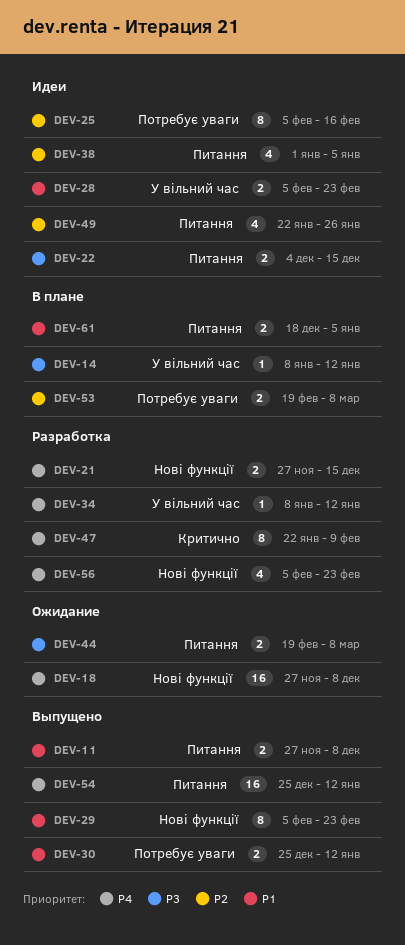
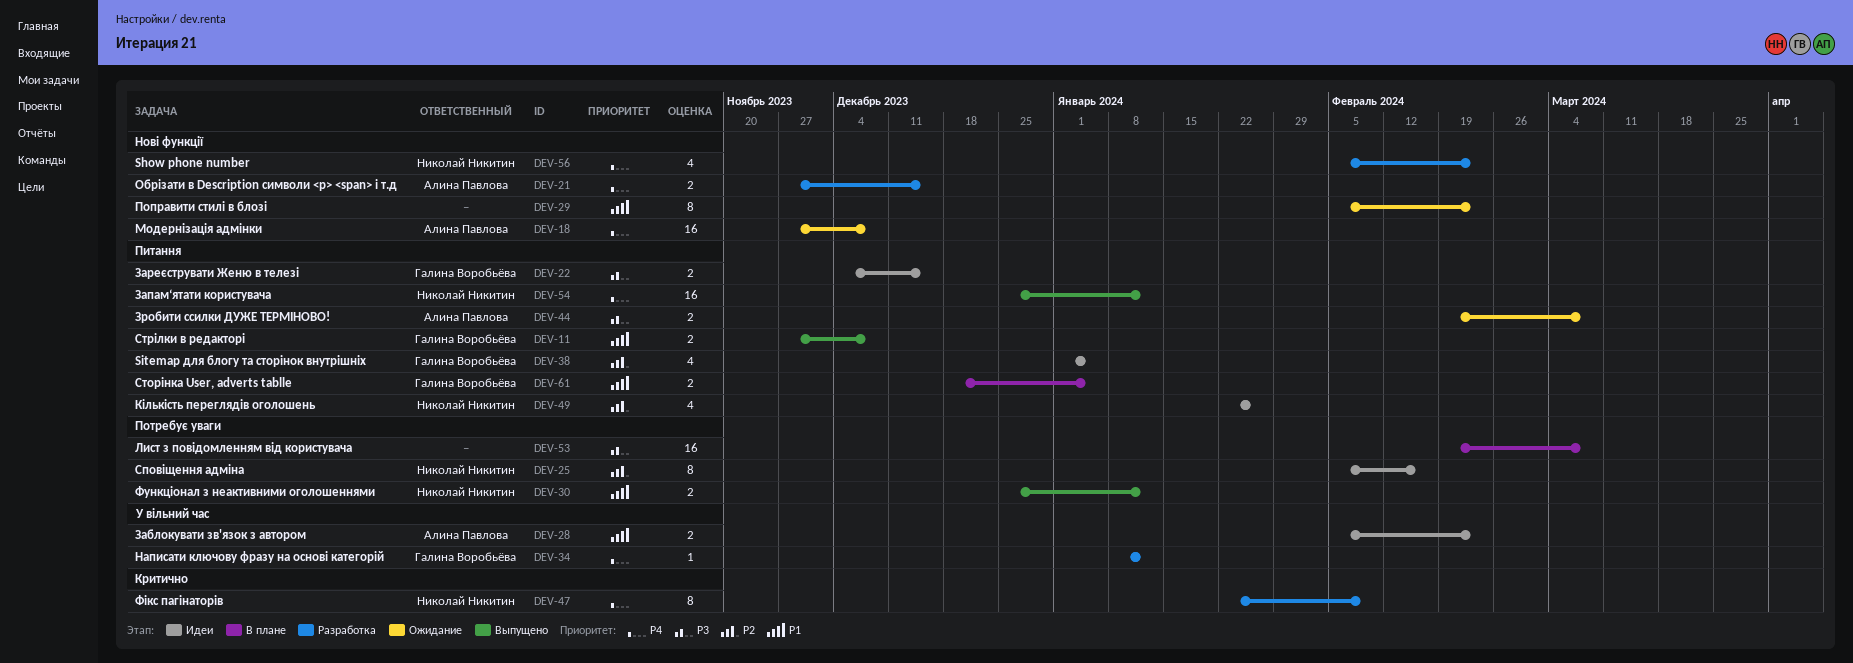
DEV-14: present -> none
DEV-29, status: Выпущено -> Ожидание
DEV-53, priority: P2 -> P3
DEV-53, estimate: 2 -> 16

